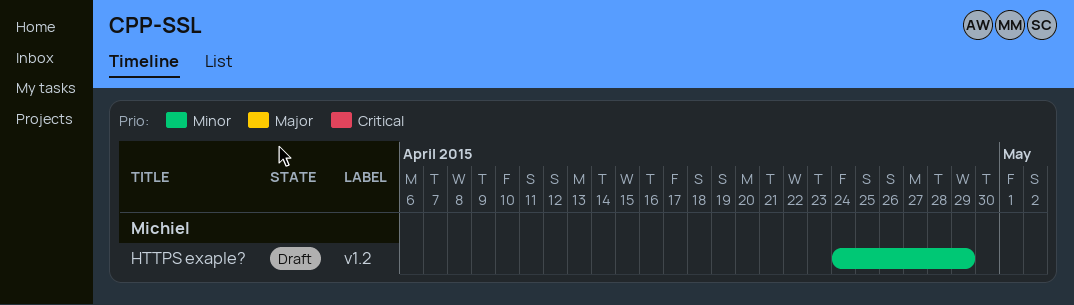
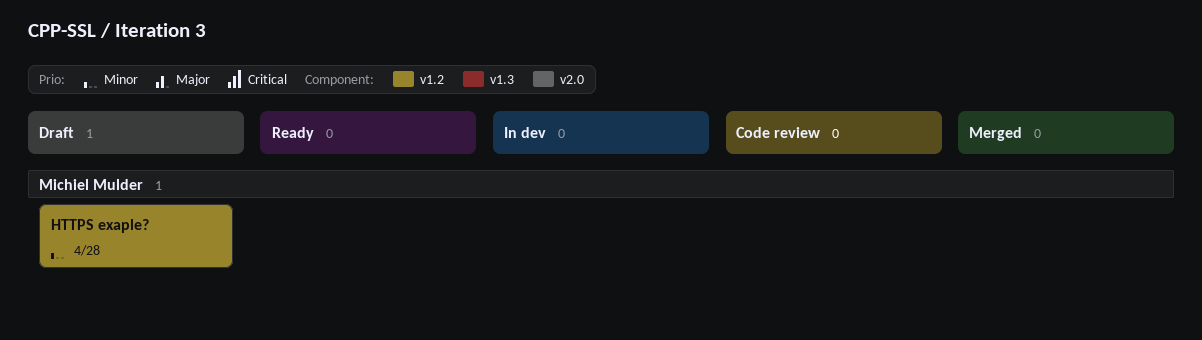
HTTPS exaple?, due: Apr 29 -> Apr 28

